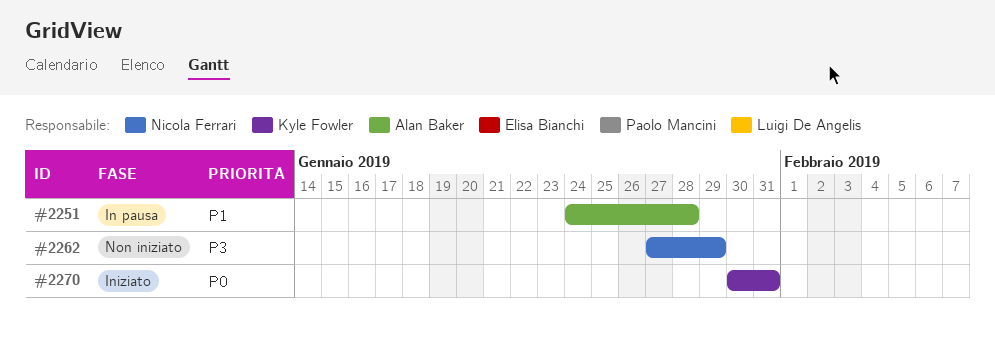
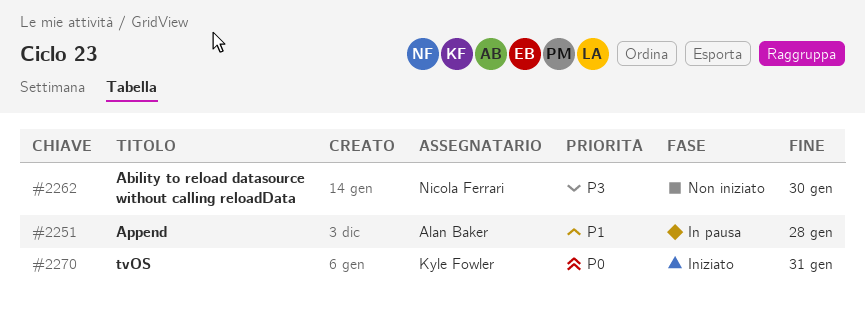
#2262, due: Jan 29 -> Jan 30

